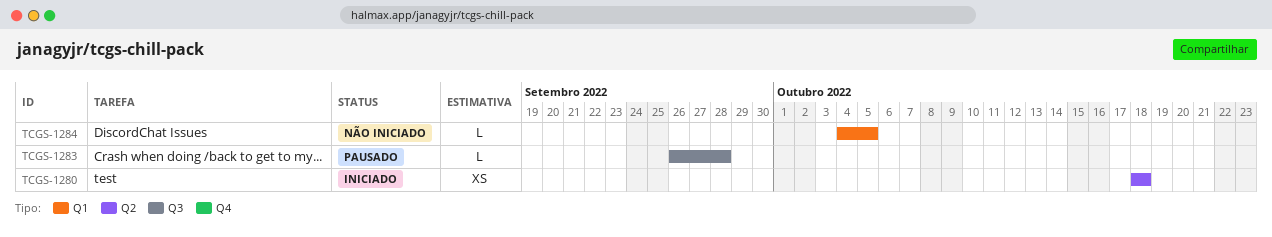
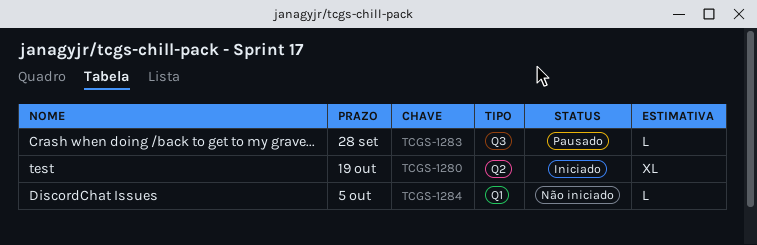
TCGS-1280, estimate: XS -> XL
TCGS-1280, due: Oct 18 -> Oct 19

